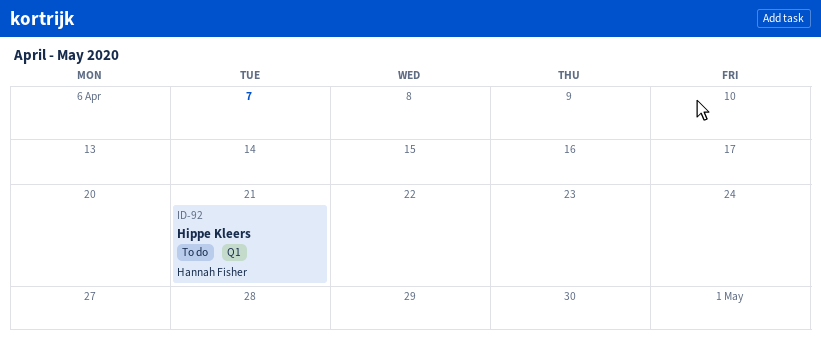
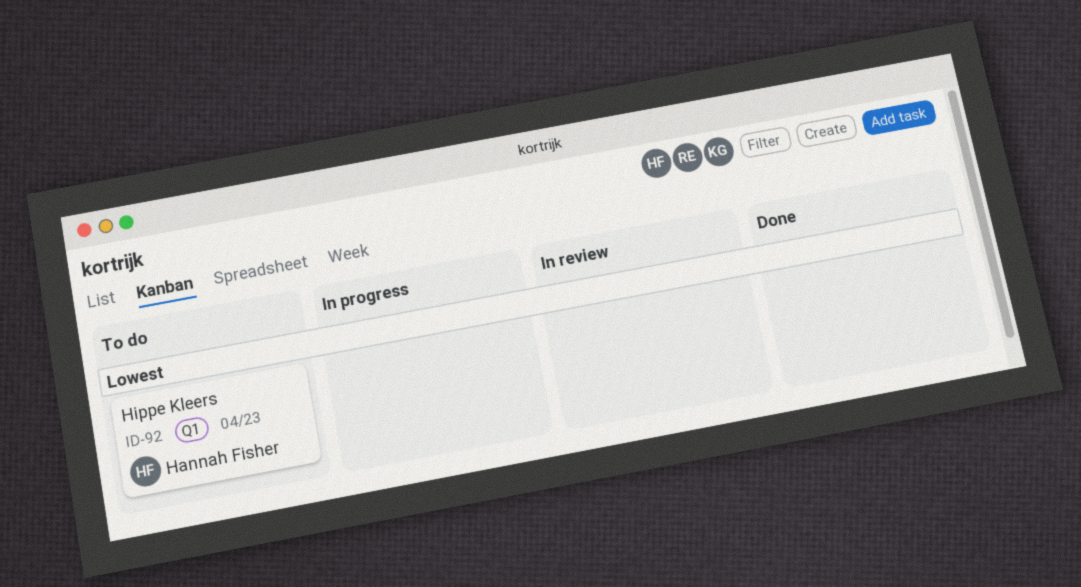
ID-92, due: Apr 21 -> Apr 23

